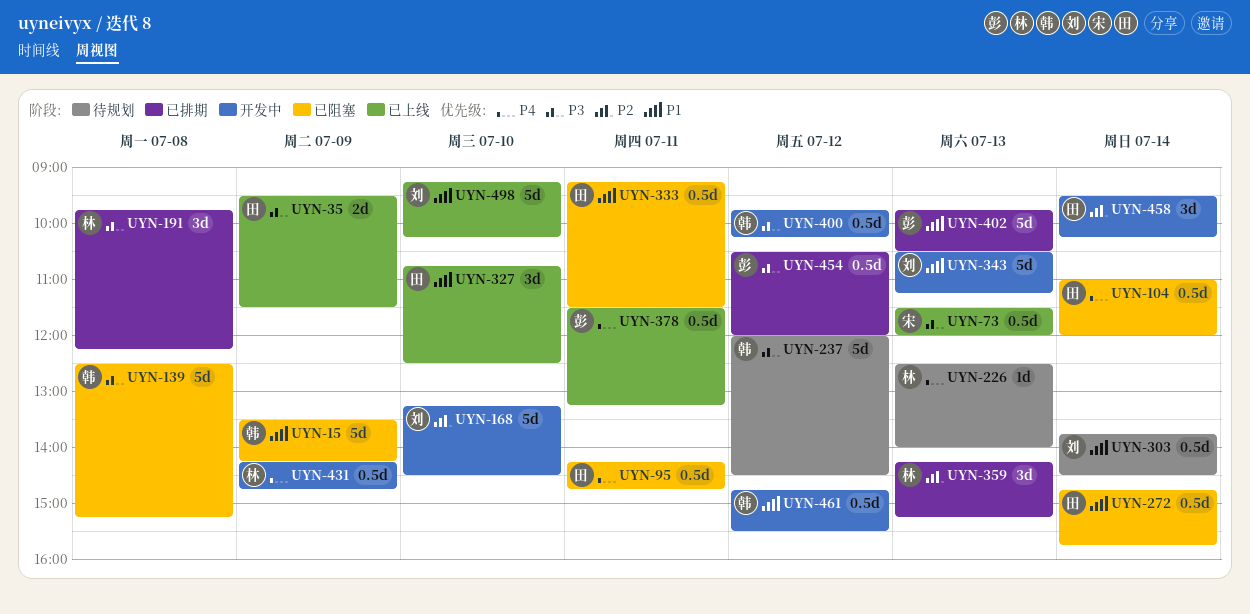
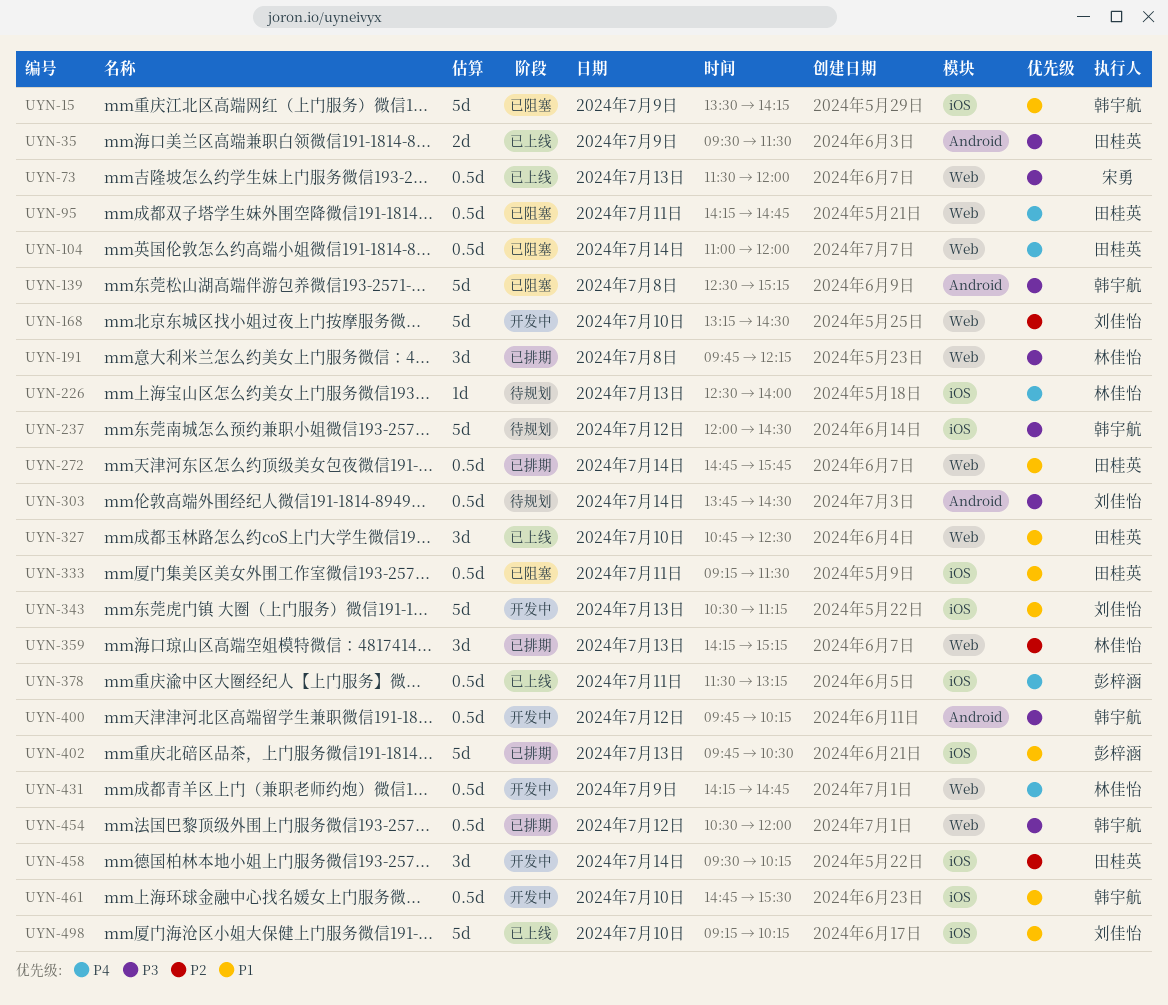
UYN-272, status: 已阻塞 -> 已排期
UYN-303, priority: P1 -> P3
UYN-454, owner: 彭梓涵 -> 韩宇航
UYN-461, day: Jul 12 -> Jul 10

